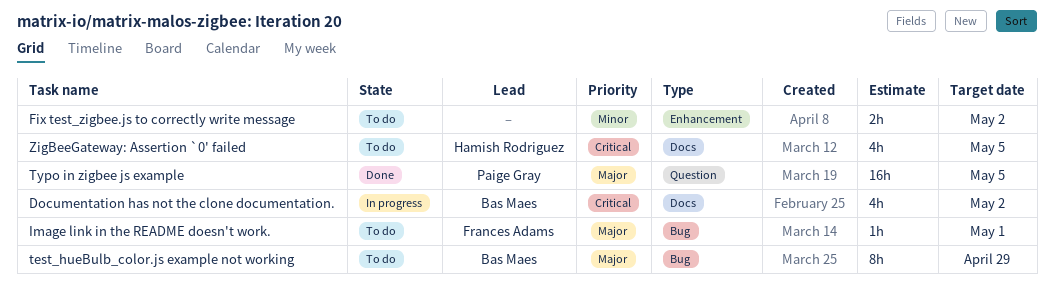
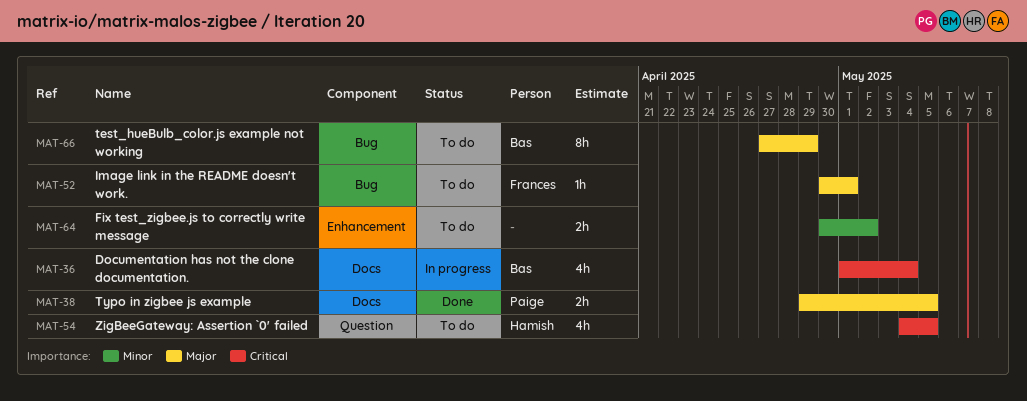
Documentation has not the clone documentation., due: May 2 -> May 4
Typo in zigbee js example, label: Question -> Docs
Typo in zigbee js example, estimate: 16h -> 2h
ZigBeeGateway: Assertion `0' failed, label: Docs -> Question

